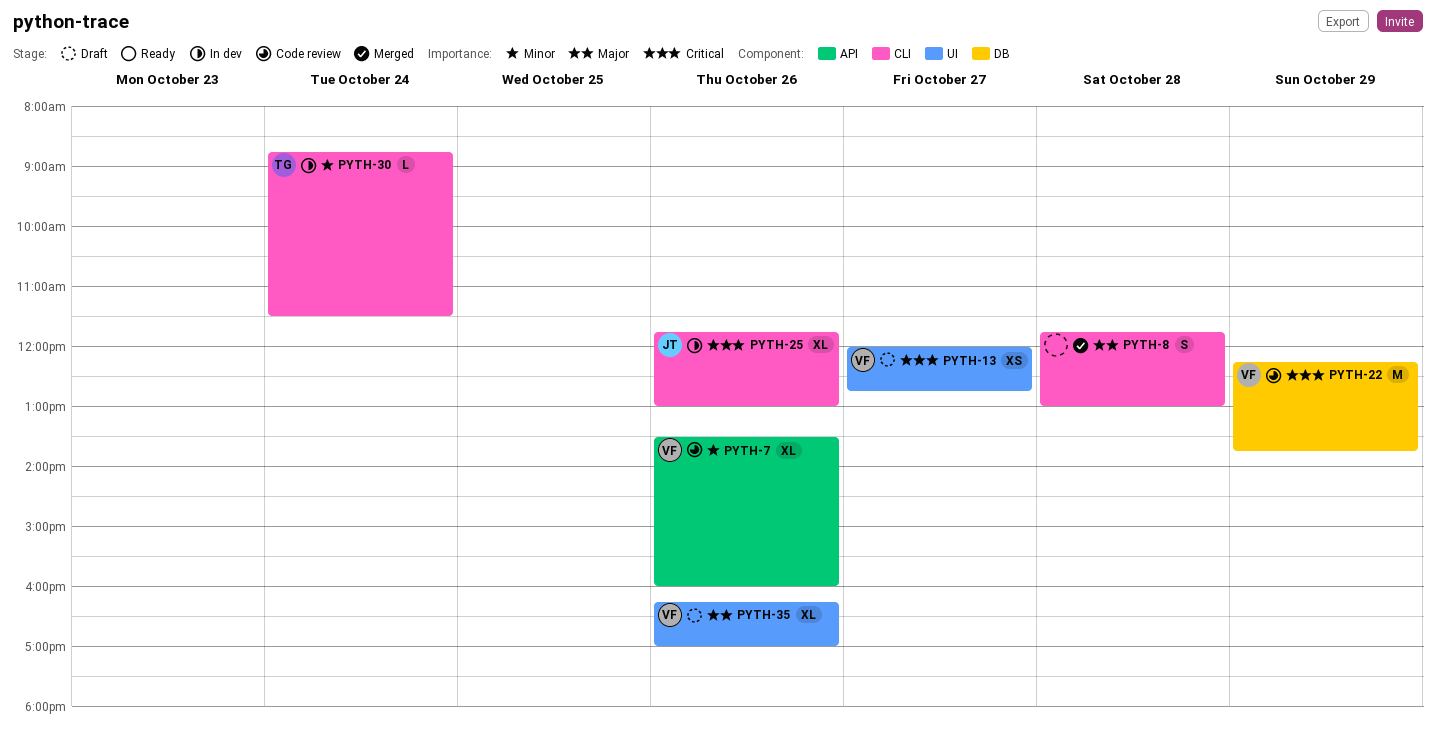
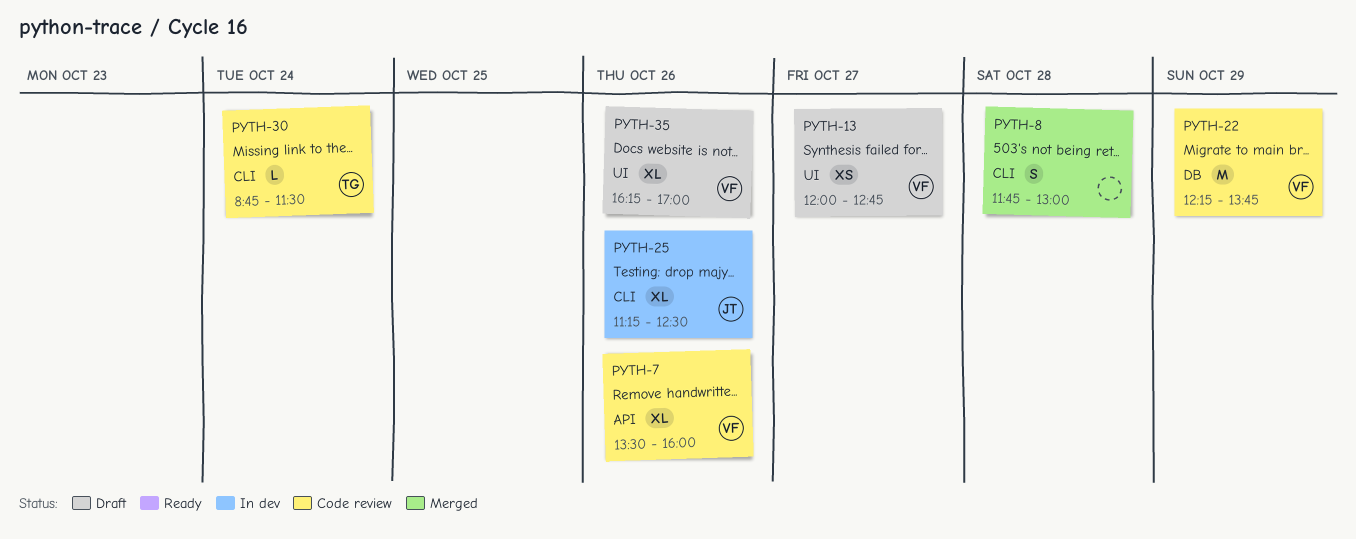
PYTH-25, begins: 11:45 -> 11:15
PYTH-25, ends: 13:00 -> 12:30
PYTH-30, status: In dev -> Code review

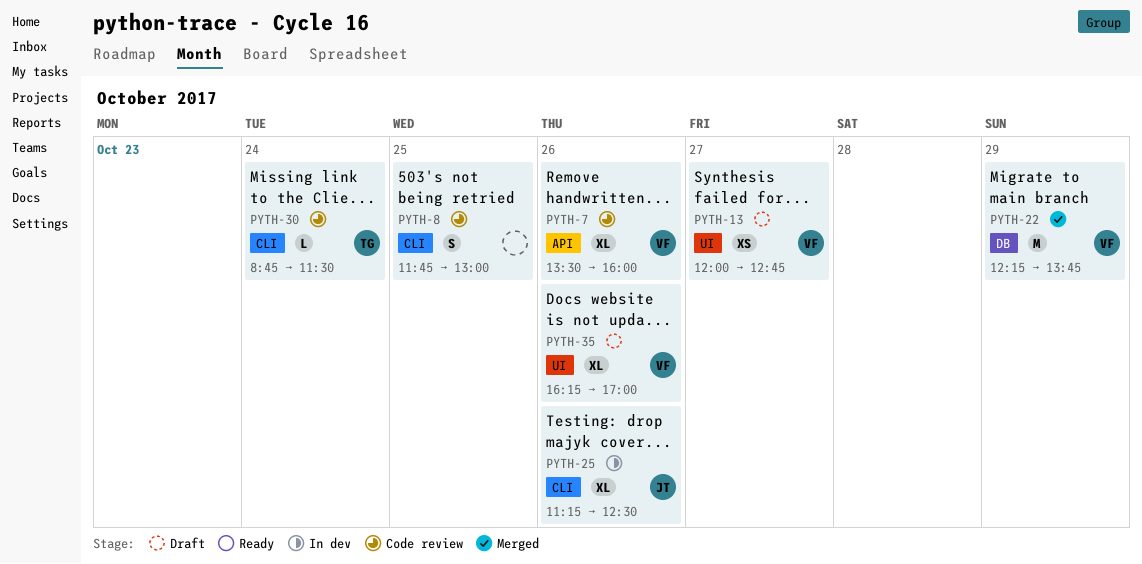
PYTH-8, status: Merged -> Code review
PYTH-8, day: Oct 28 -> Oct 25
PYTH-22, status: Code review -> Merged

